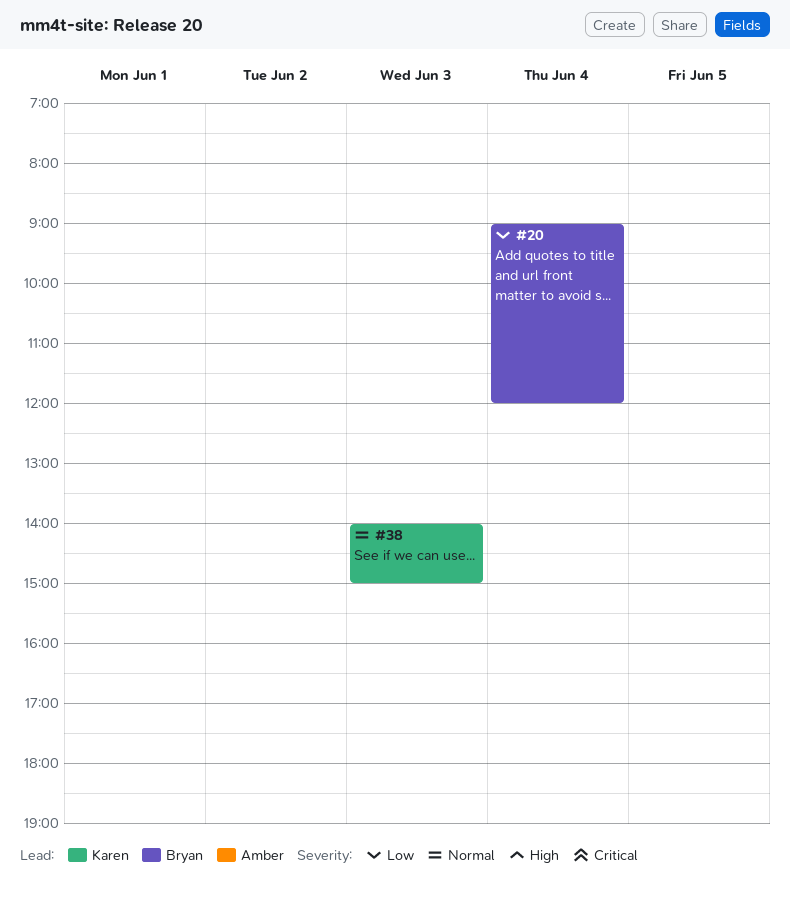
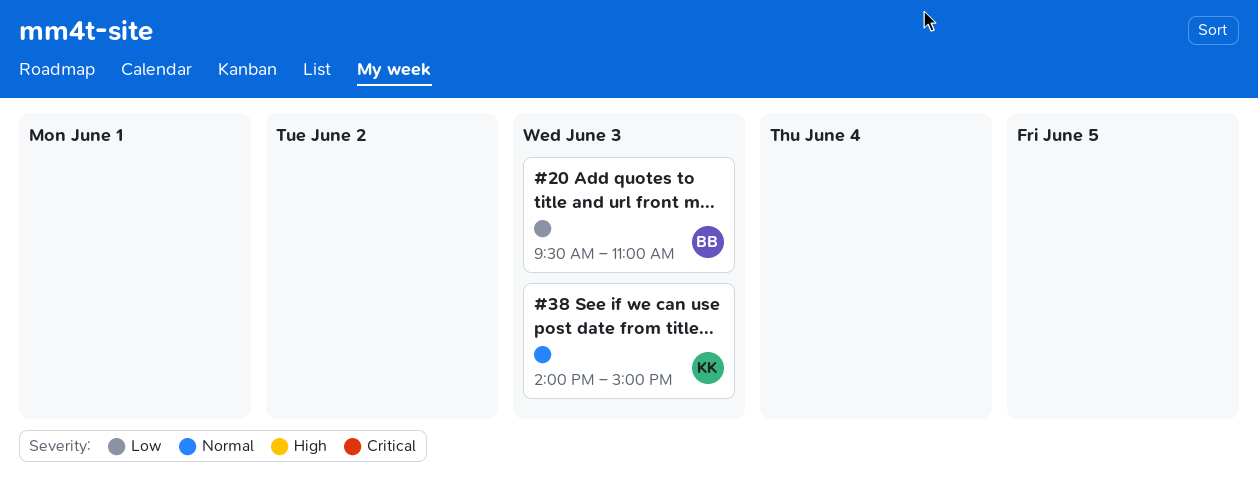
#20, day: Jun 4 -> Jun 3
#20, begins: 09:00 -> 09:30
#20, ends: 12:00 -> 11:00

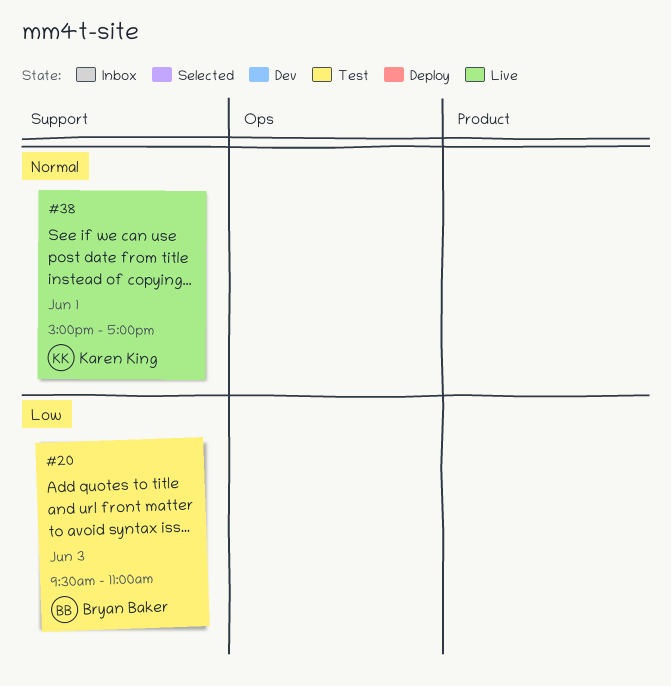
#38, day: Jun 3 -> Jun 1
#38, begins: 14:00 -> 15:00
#38, ends: 15:00 -> 17:00

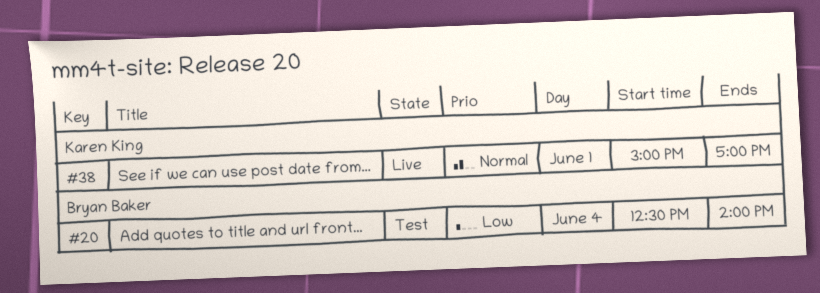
#20, day: Jun 3 -> Jun 4
#20, begins: 09:30 -> 12:30
#20, ends: 11:00 -> 14:00

